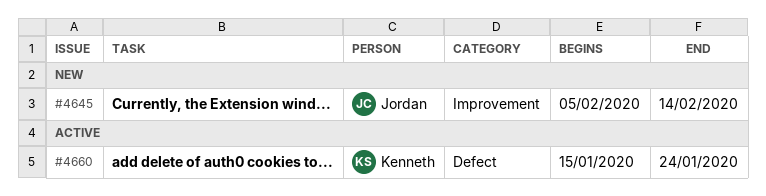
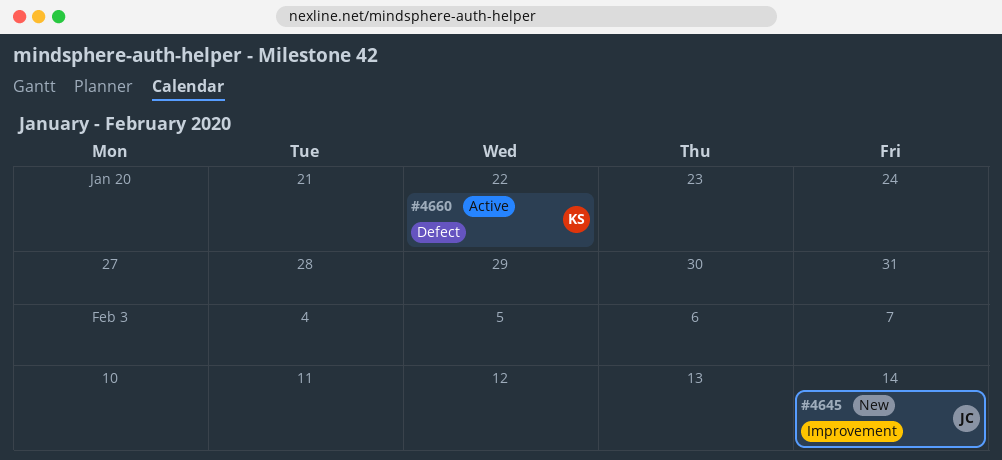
#4660, due: Jan 24 -> Jan 22

